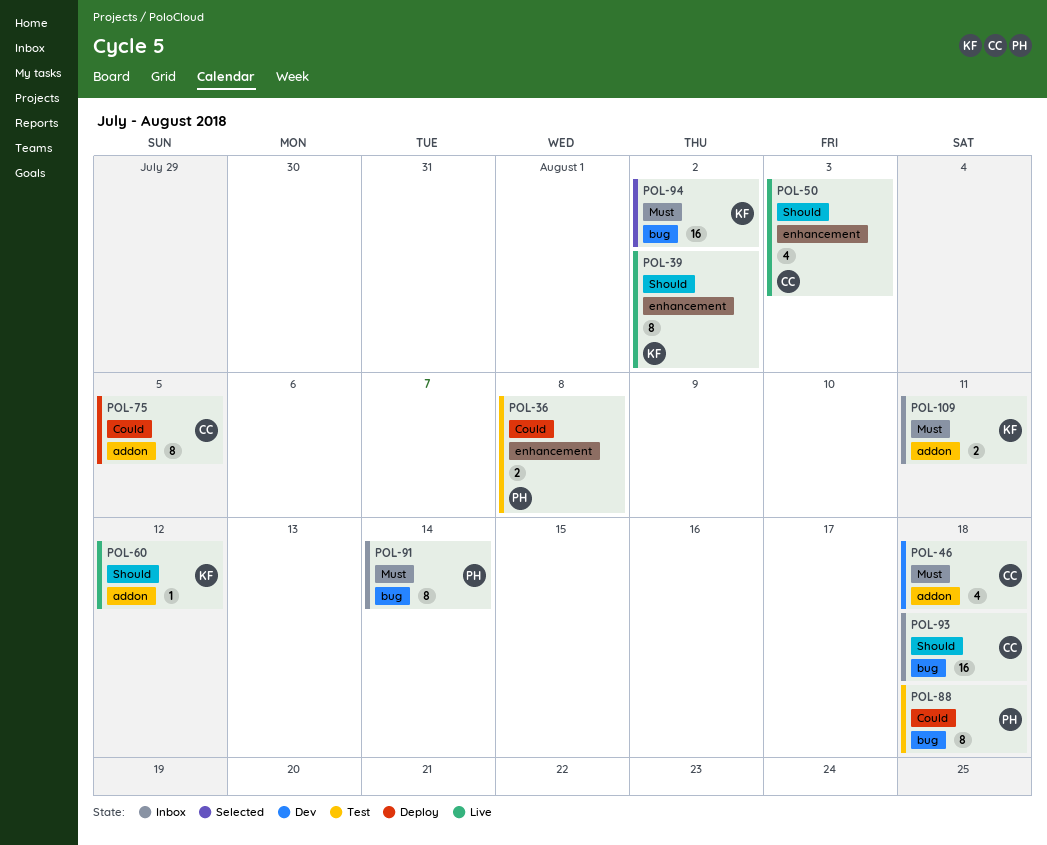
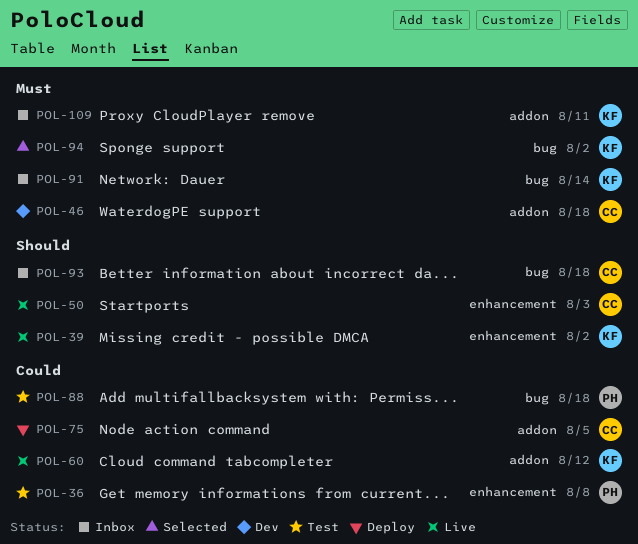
POL-60, priority: Should -> Could
POL-91, owner: PH -> KF

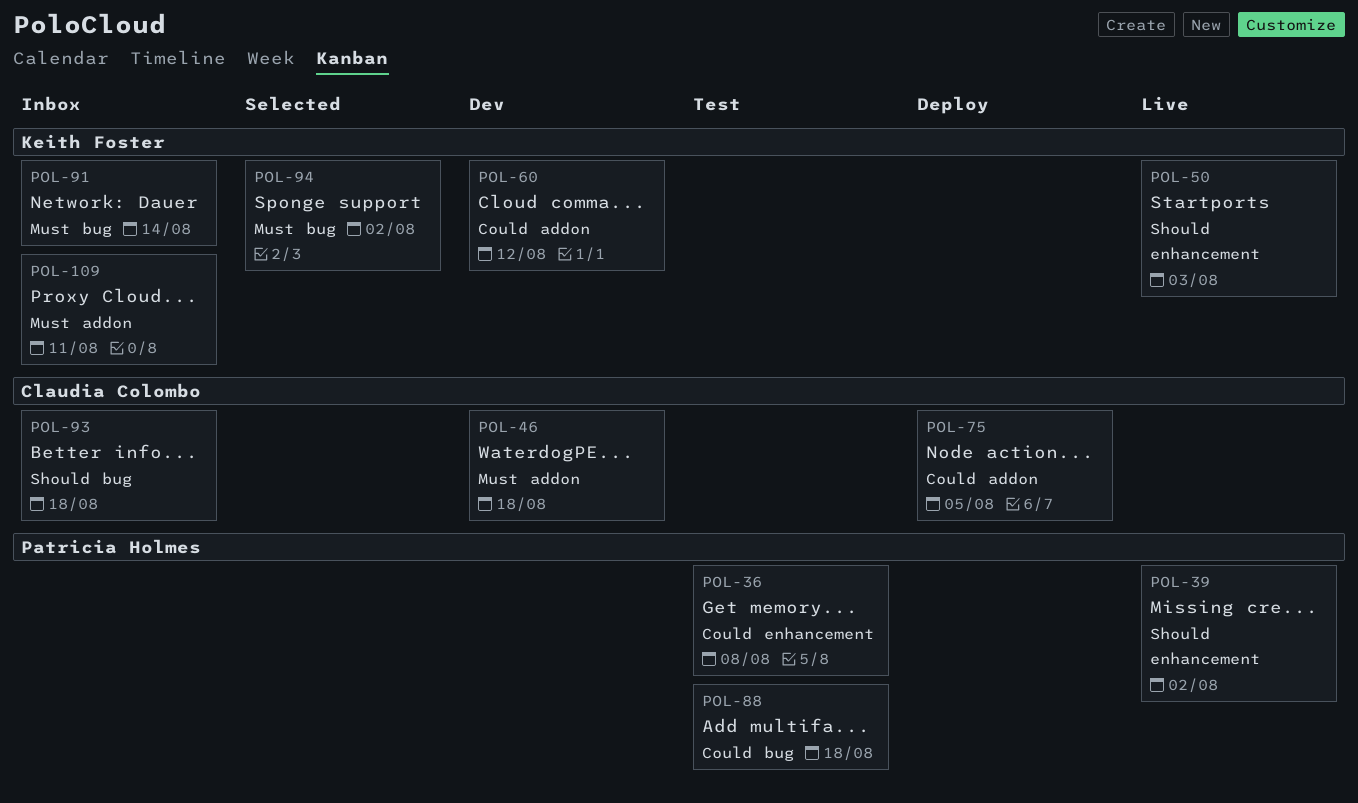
POL-39, owner: Keith Foster -> Patricia Holmes
POL-50, owner: Claudia Colombo -> Keith Foster
POL-60, status: Live -> Dev

